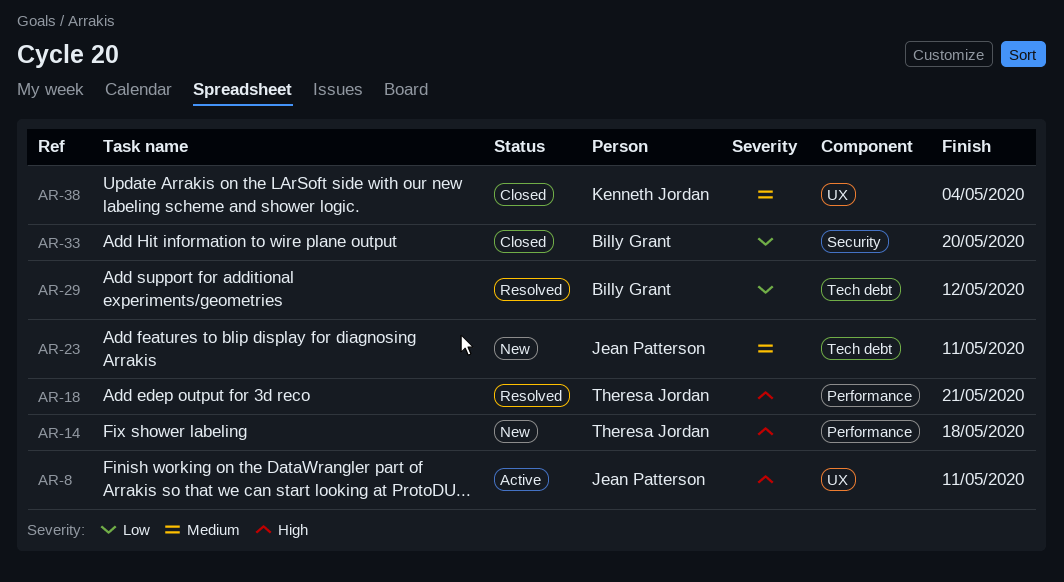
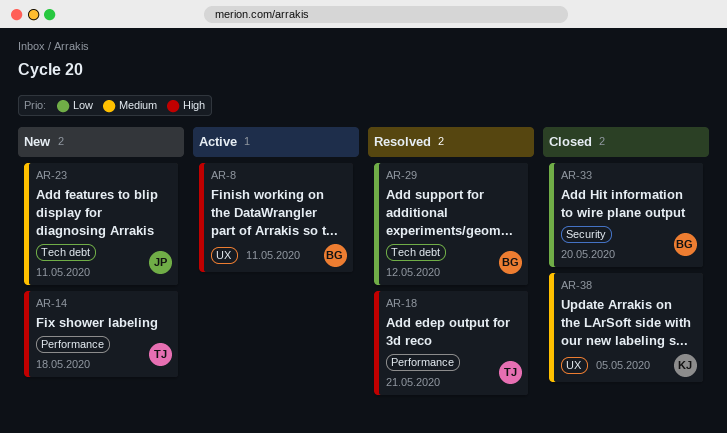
AR-8, owner: Jean Patterson -> Billy Grant
AR-38, due: May 4 -> May 5

